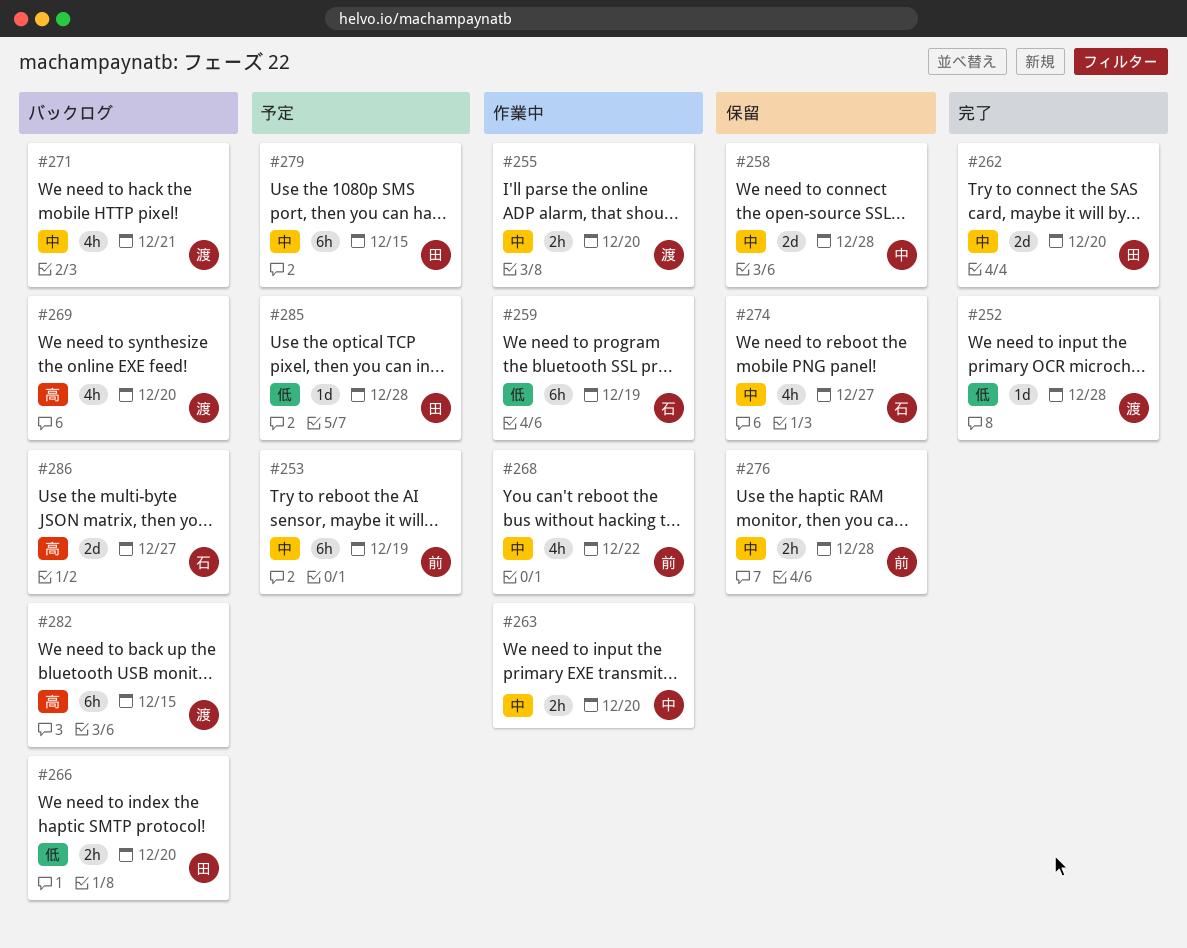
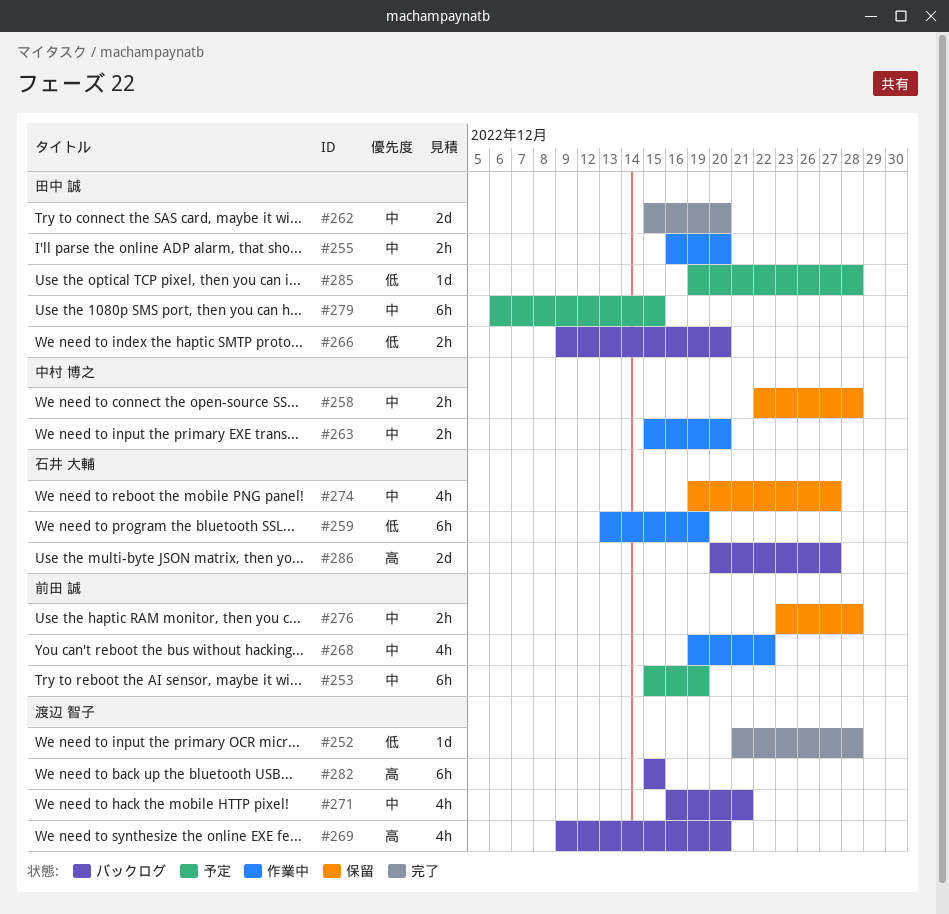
#255, owner: 渡辺 智子 -> 田中 誠
#258, estimate: 2d -> 2h

